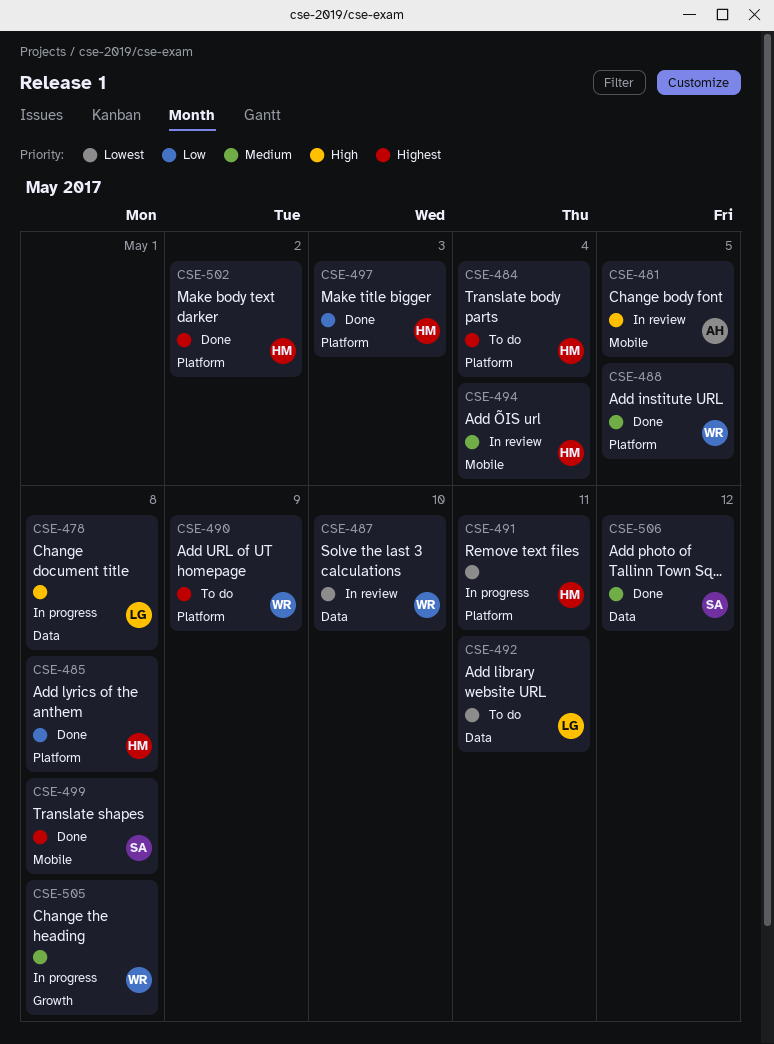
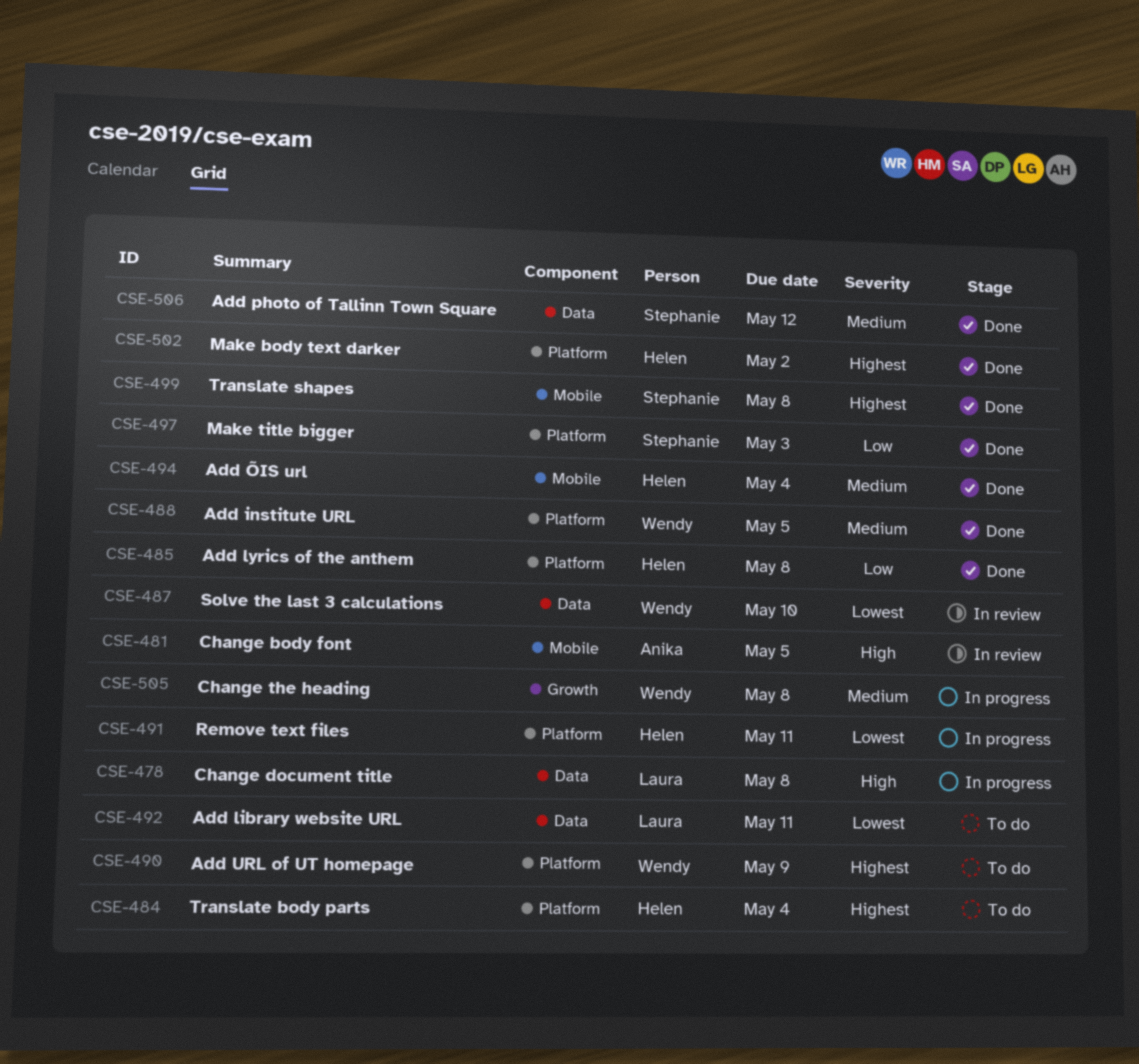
CSE-494, status: In review -> Done
CSE-497, owner: Helen -> Stephanie

